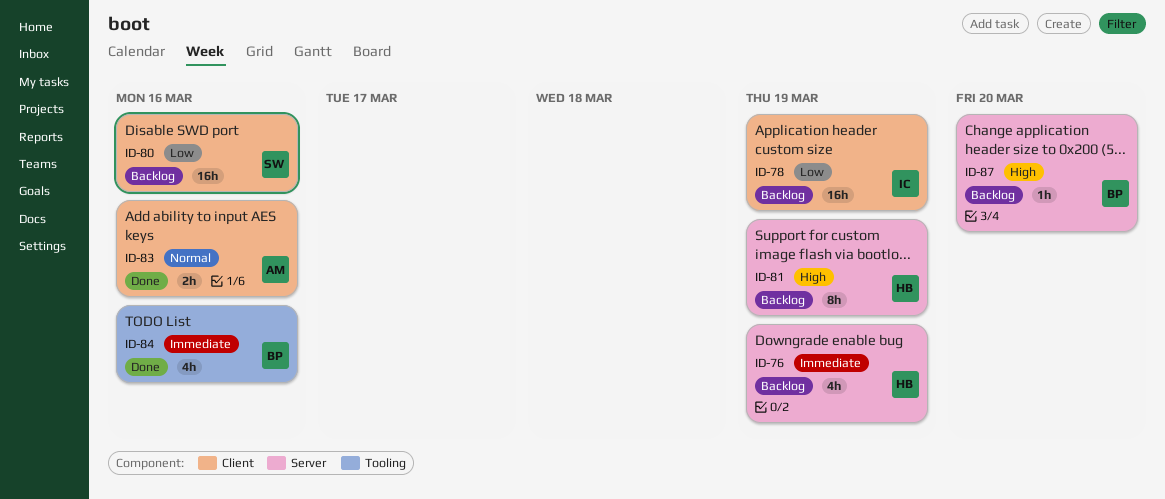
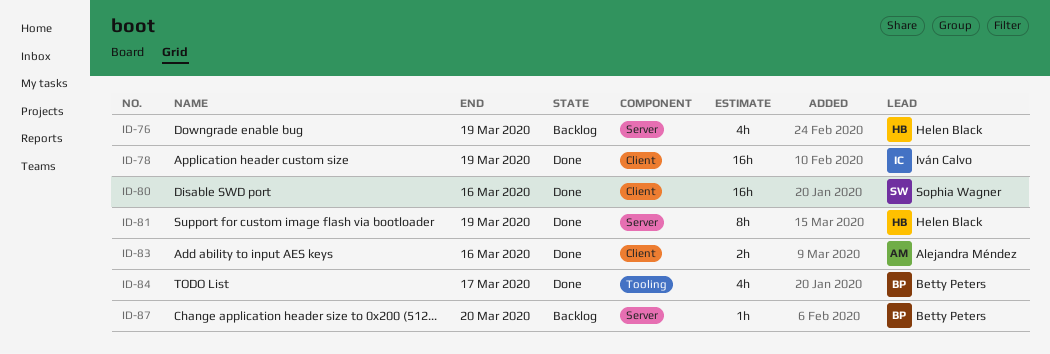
ID-78, status: Backlog -> Done
ID-80, status: Backlog -> Done
ID-81, status: Backlog -> Done
ID-84, due: Mar 16 -> Mar 17

